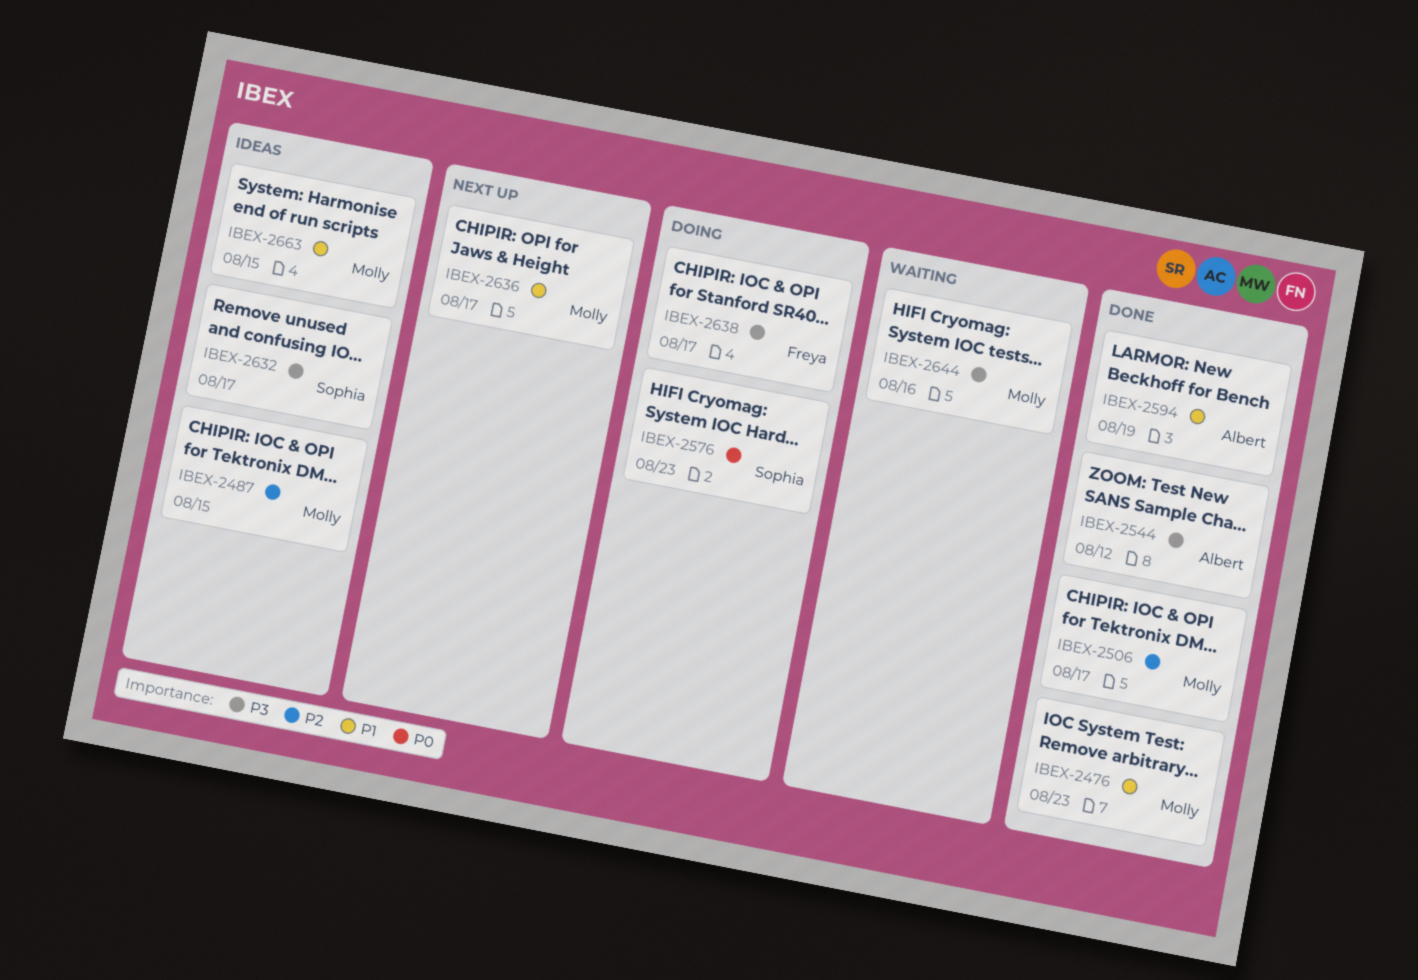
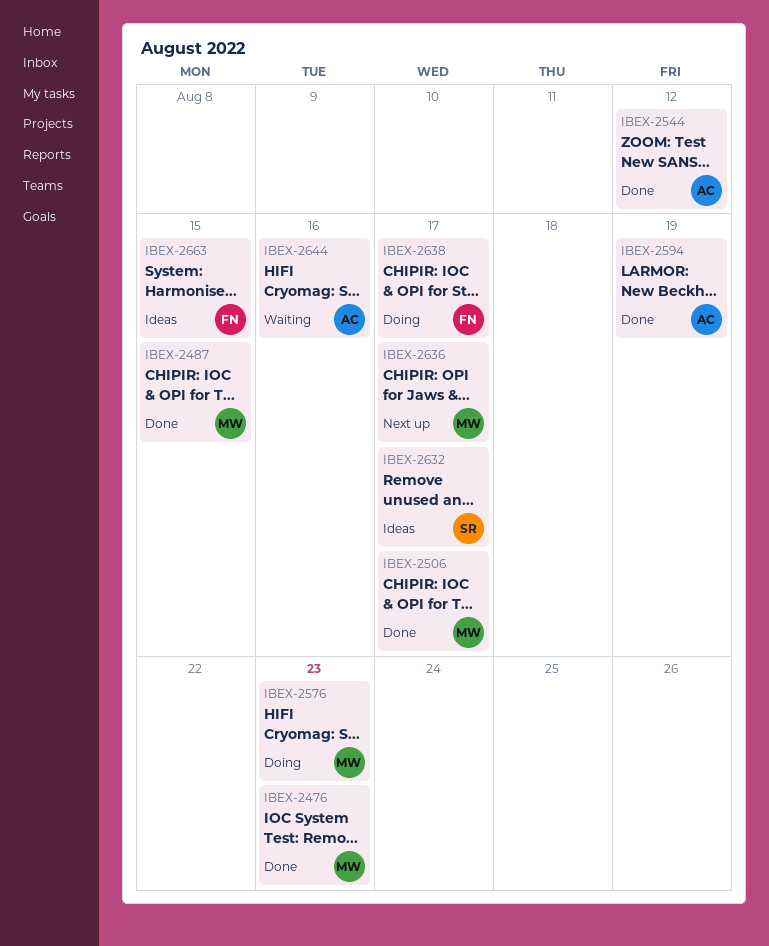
IBEX-2487, status: Ideas -> Done
IBEX-2576, owner: Sophia -> Molly
IBEX-2644, owner: Molly -> Albert
IBEX-2663, owner: Molly -> Freya

